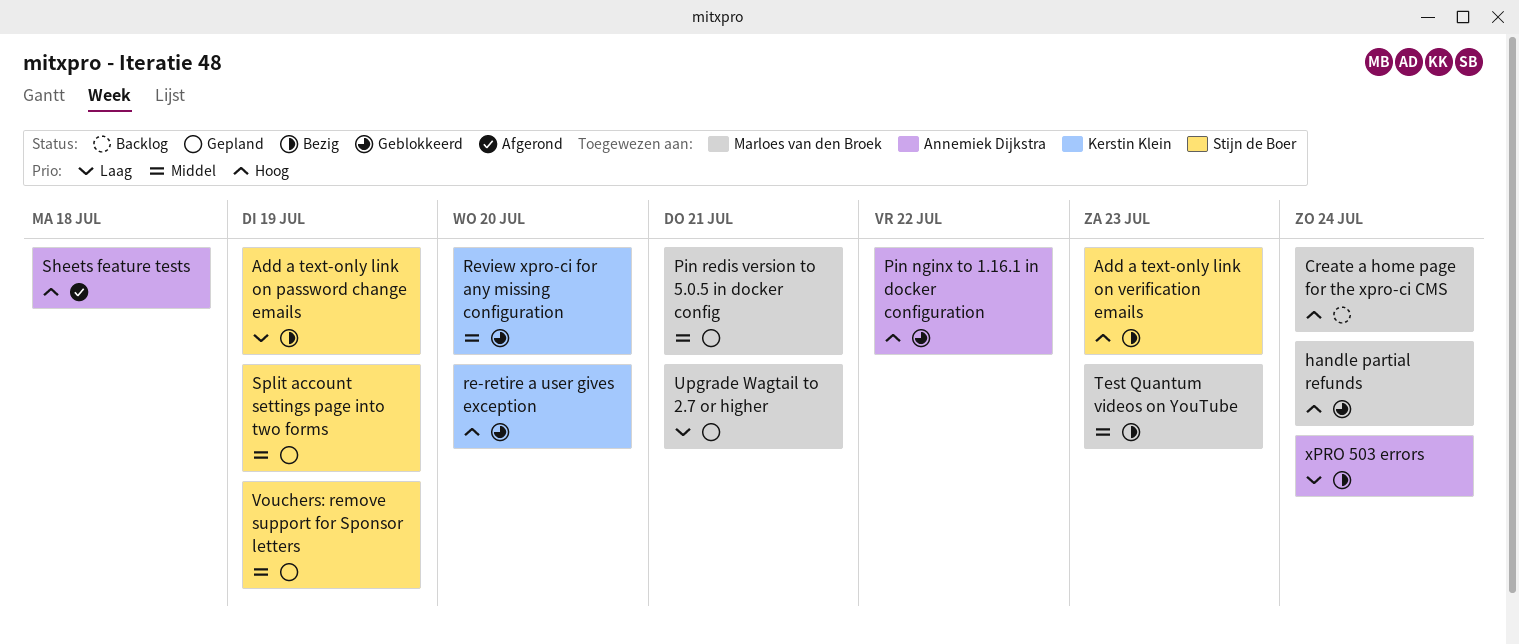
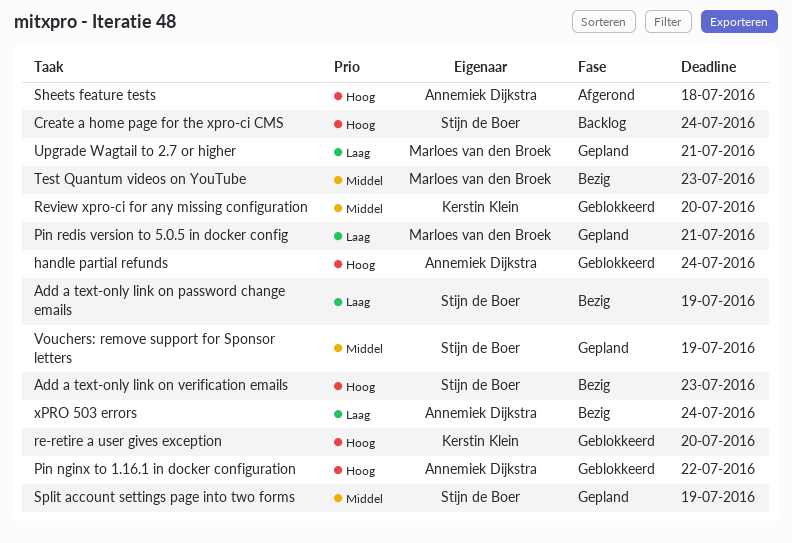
Create a home page for the xpro-ci CMS, owner: Marloes van den Broek -> Stijn de Boer
handle partial refunds, owner: Marloes van den Broek -> Annemiek Dijkstra
Pin redis version to 5.0.5 in docker config, priority: Middel -> Laag

